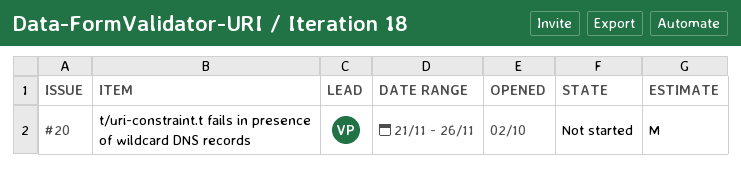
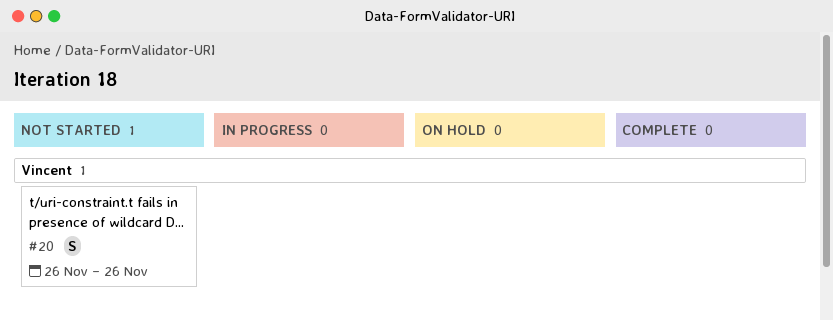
#20, estimate: M -> S
#20, start: Nov 21 -> Nov 26

